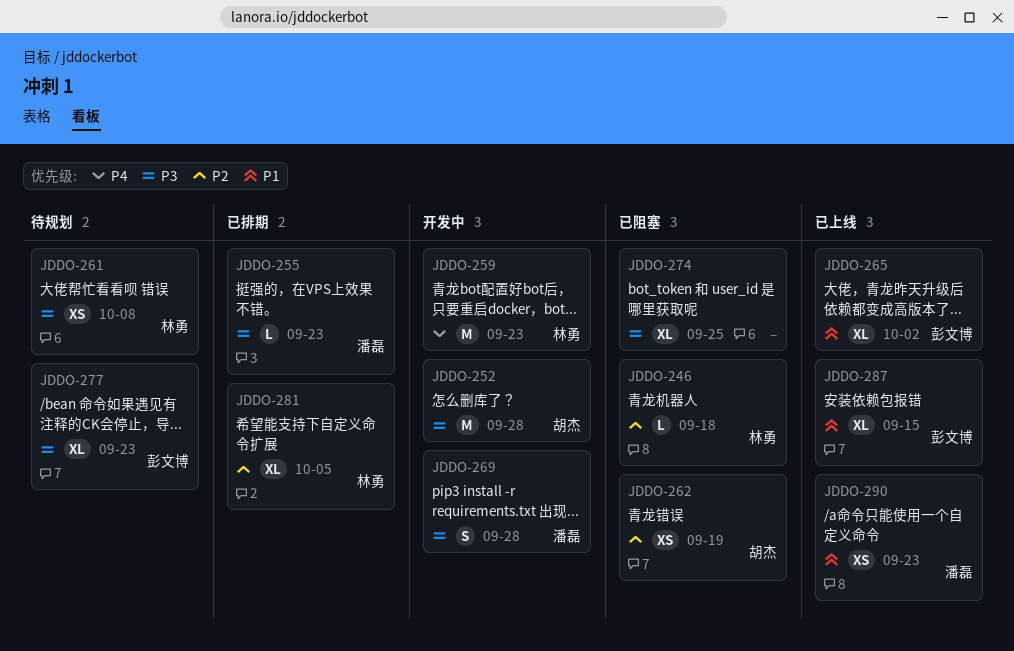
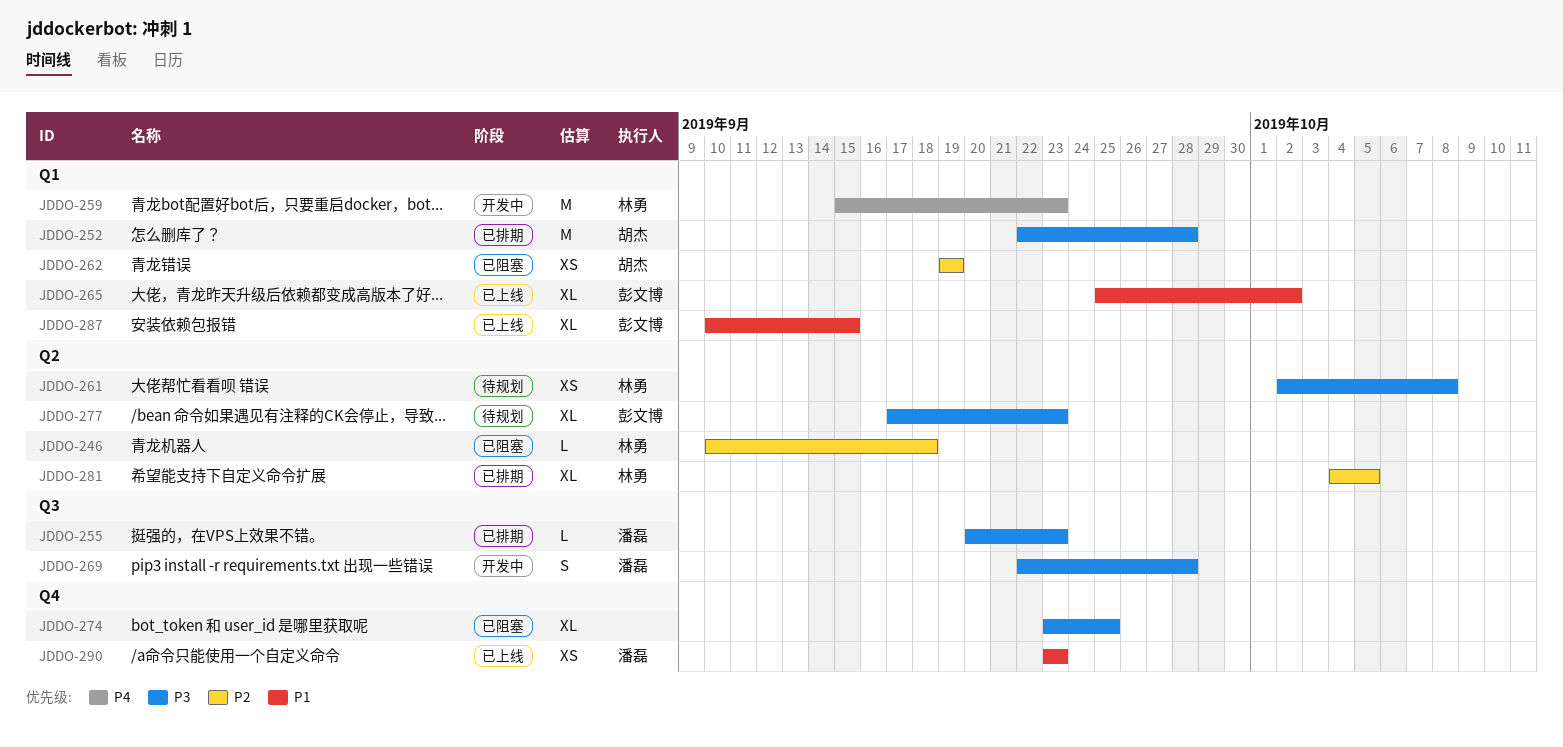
JDDO-252, status: 开发中 -> 已排期

